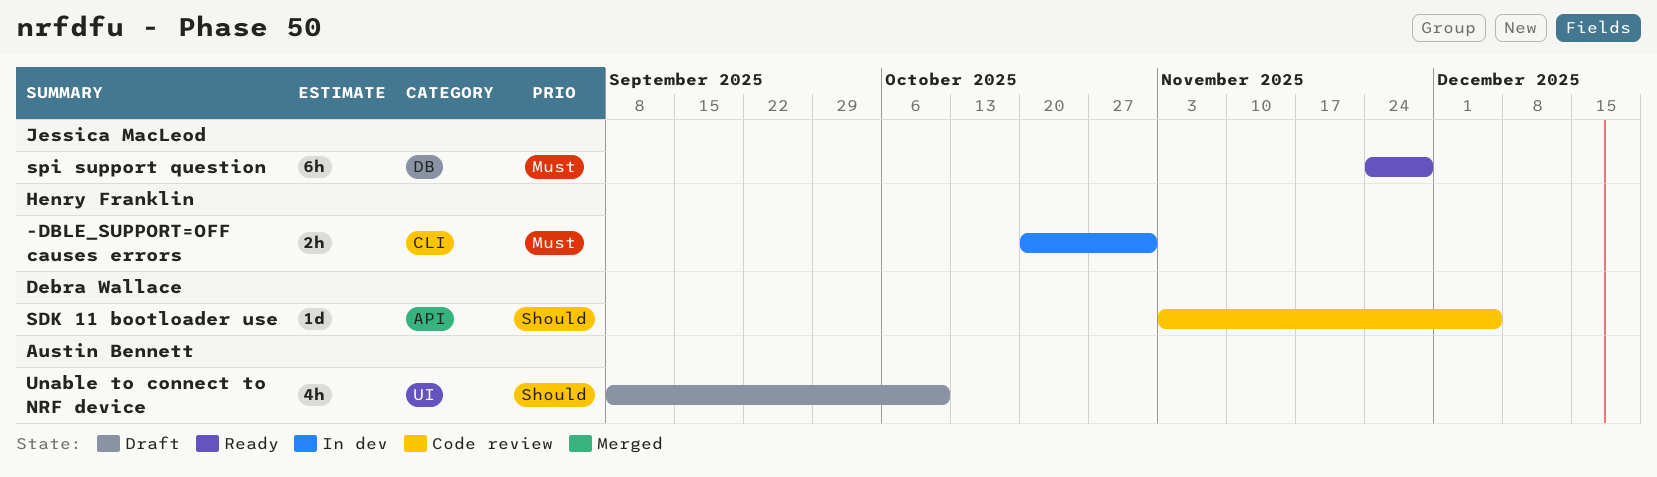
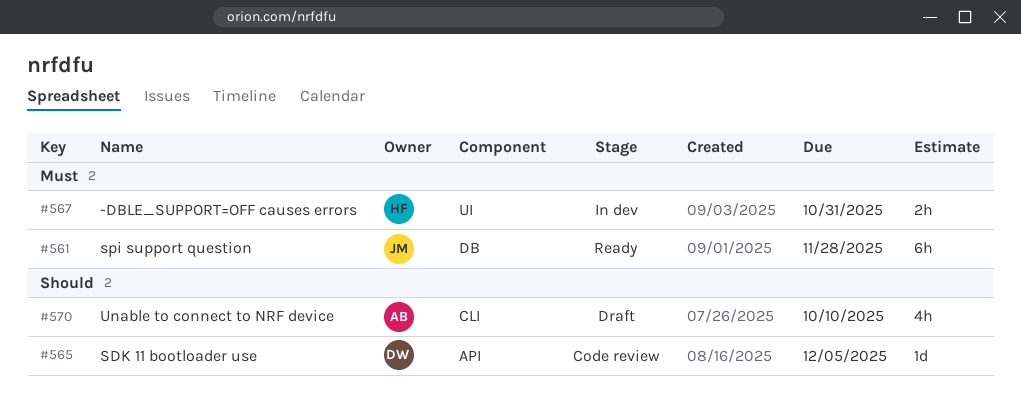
-DBLE_SUPPORT=OFF causes errors, label: CLI -> UI
Unable to connect to NRF device, label: UI -> CLI

